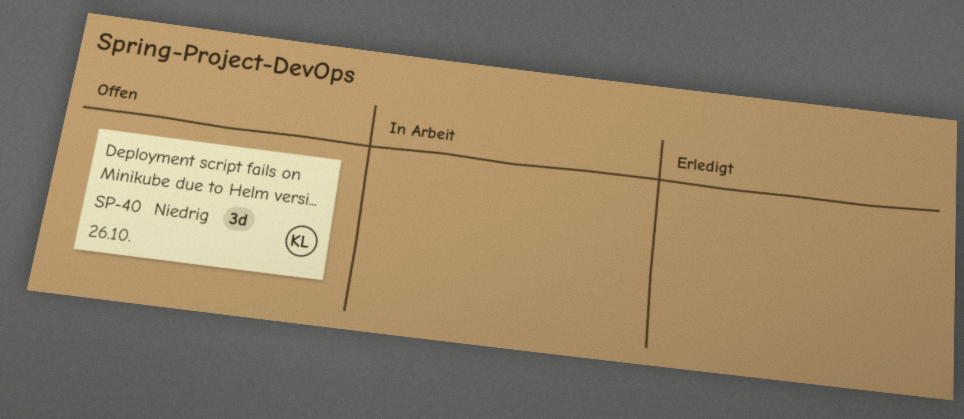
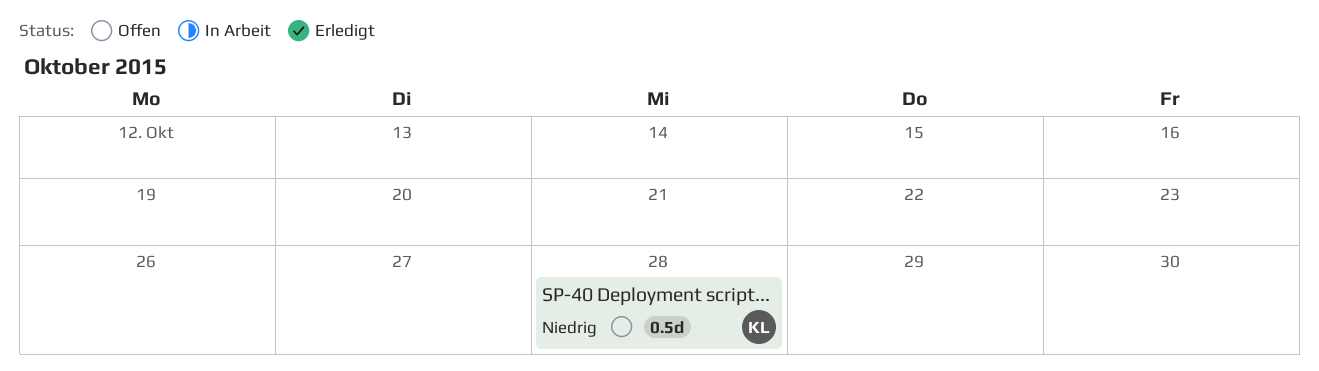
SP-40, estimate: 3d -> 0.5d
SP-40, due: Oct 26 -> Oct 28

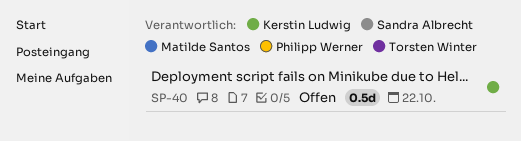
SP-40, due: Oct 28 -> Oct 22

